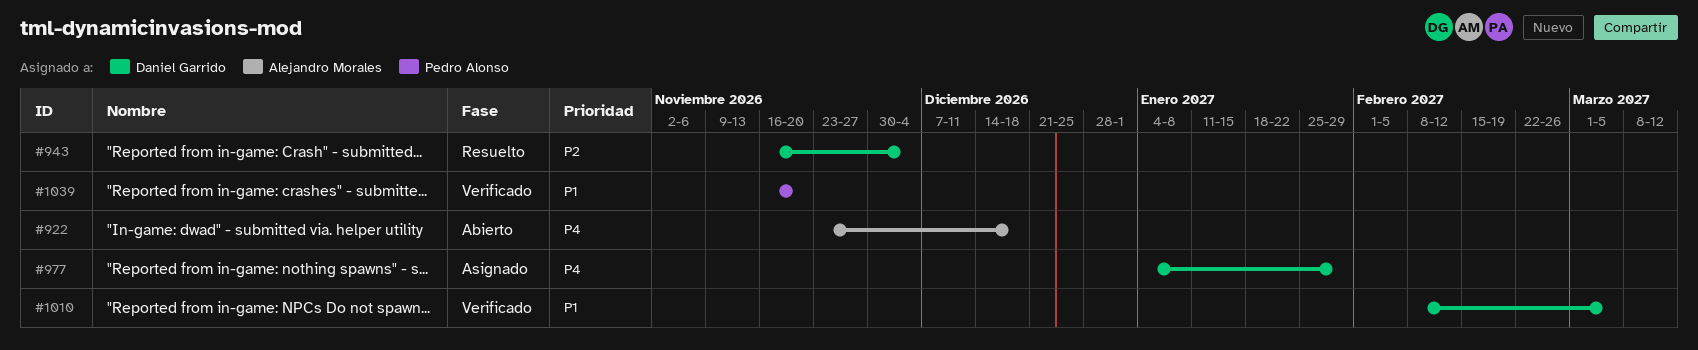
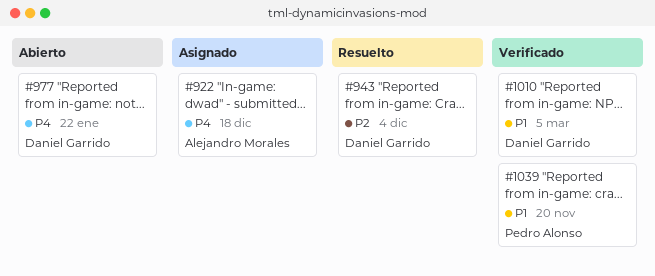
#922, status: Abierto -> Asignado
#977, status: Asignado -> Abierto
#977, due: Jan 29 -> Jan 22

